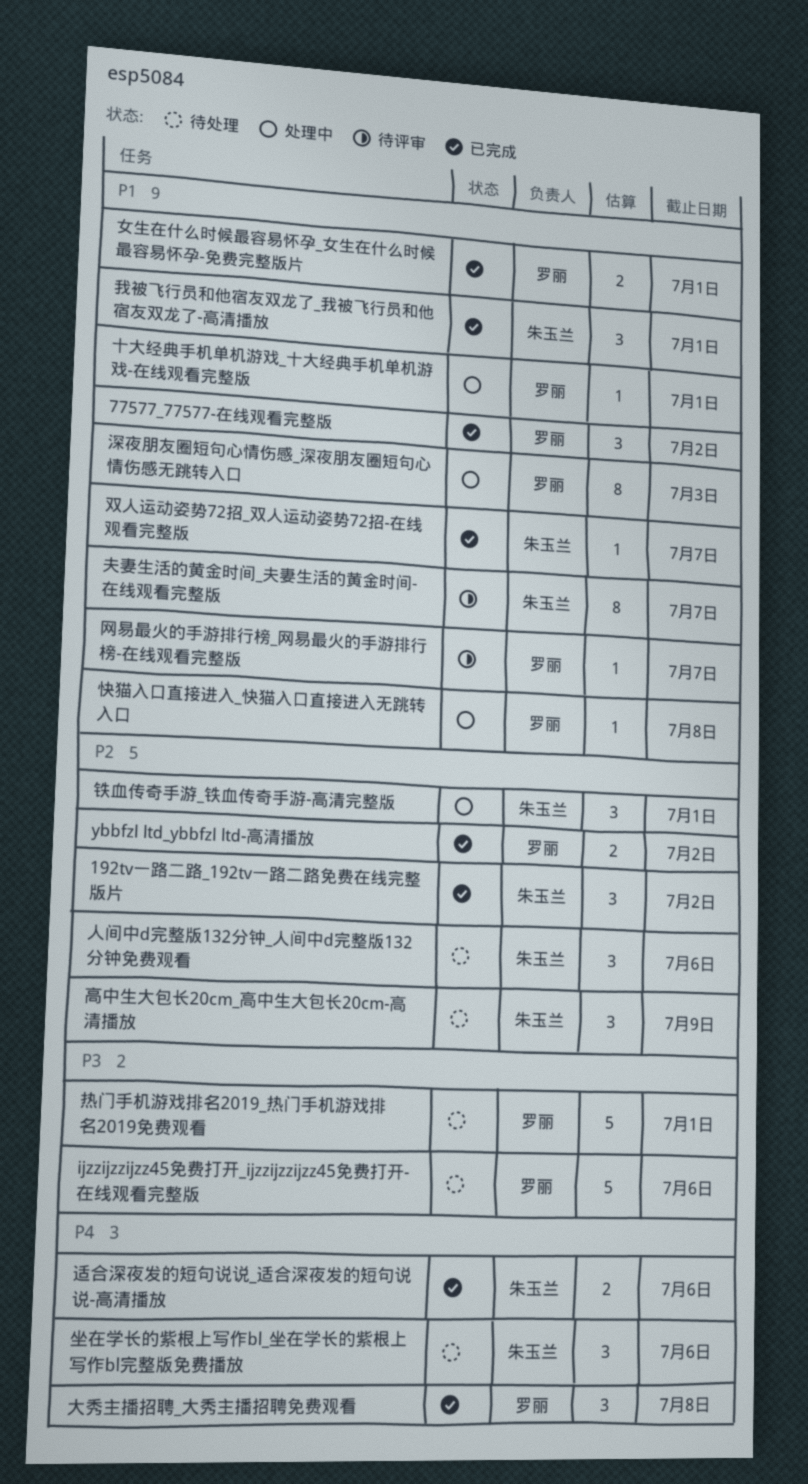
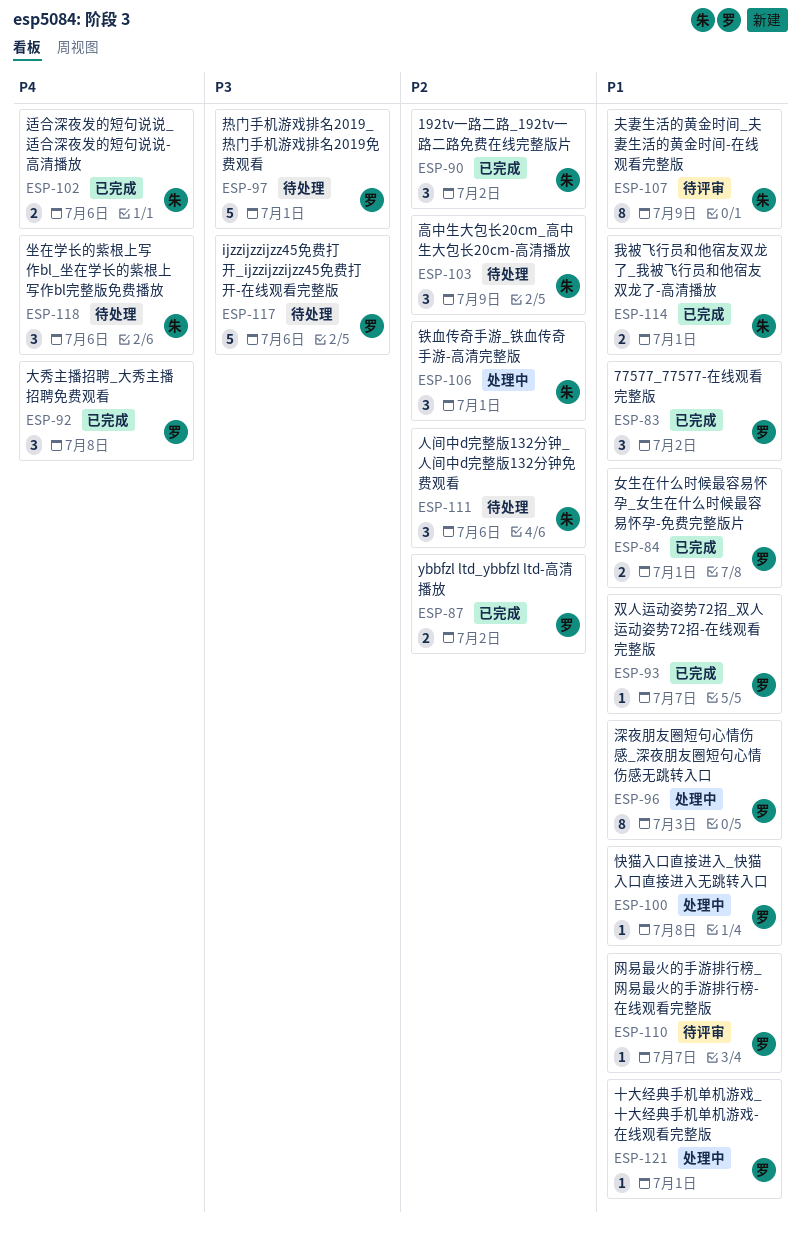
双人运动姿势72招_双人运动姿势72招-在线观看完整版, owner: 朱玉兰 -> 罗丽
夫妻生活的黄金时间_夫妻生活的黄金时间-在线观看完整版, due: Jul 7 -> Jul 9
我被飞行员和他宿友双龙了_我被飞行员和他宿友双龙了-高清播放, estimate: 3 -> 2

